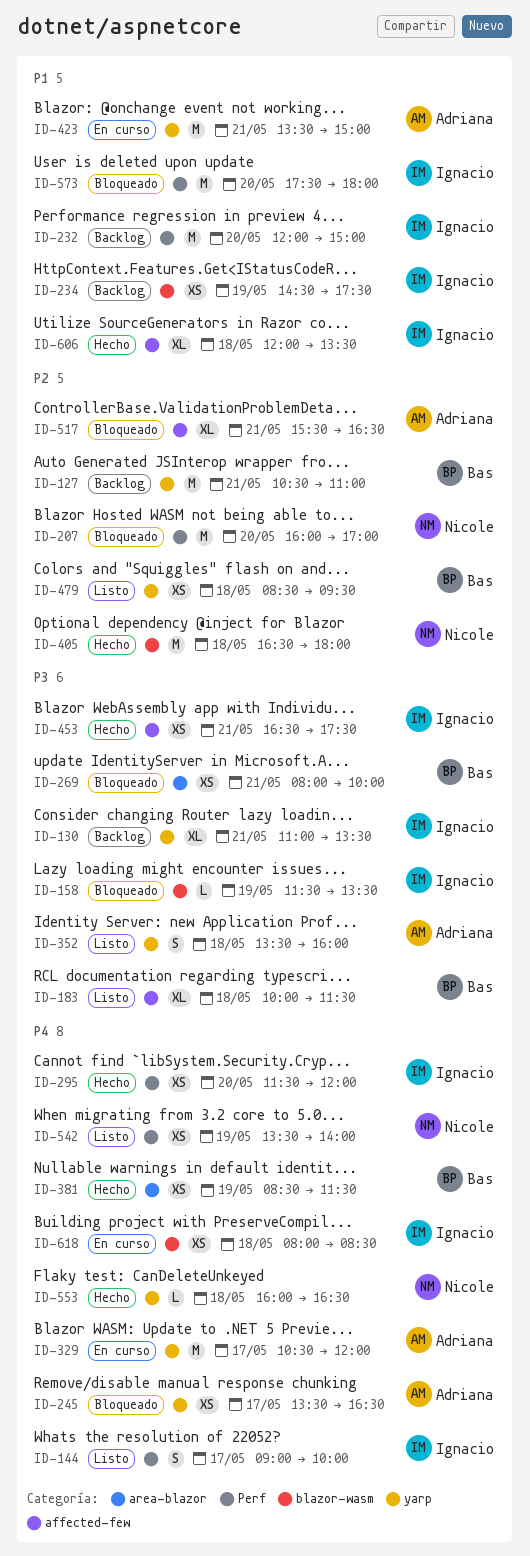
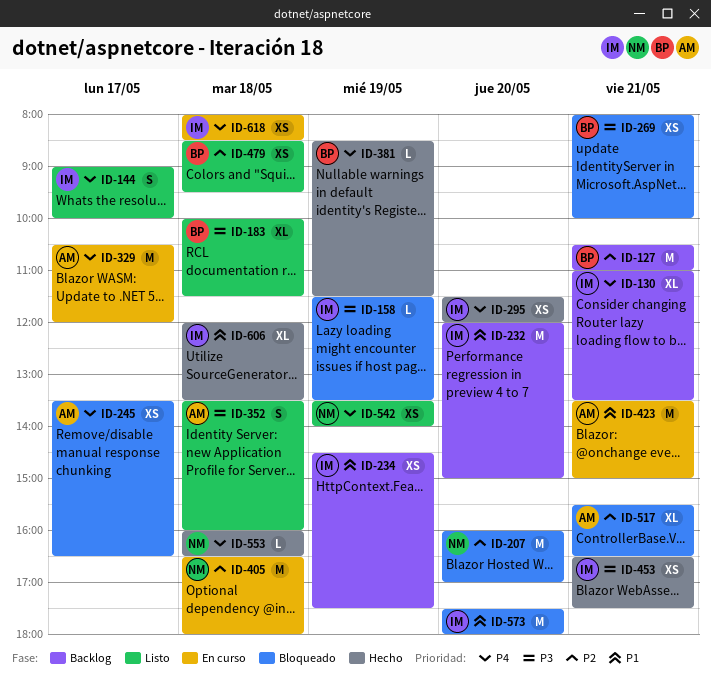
ID-130, priority: P3 -> P4
ID-381, estimate: XS -> L
ID-405, status: Hecho -> En curso

